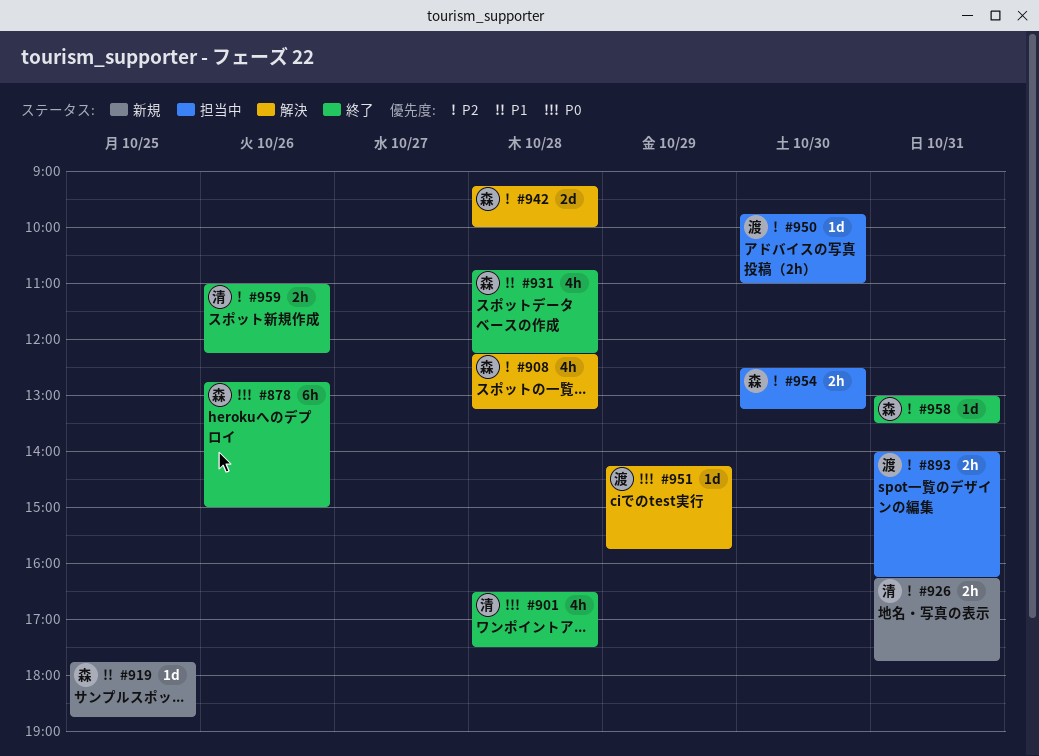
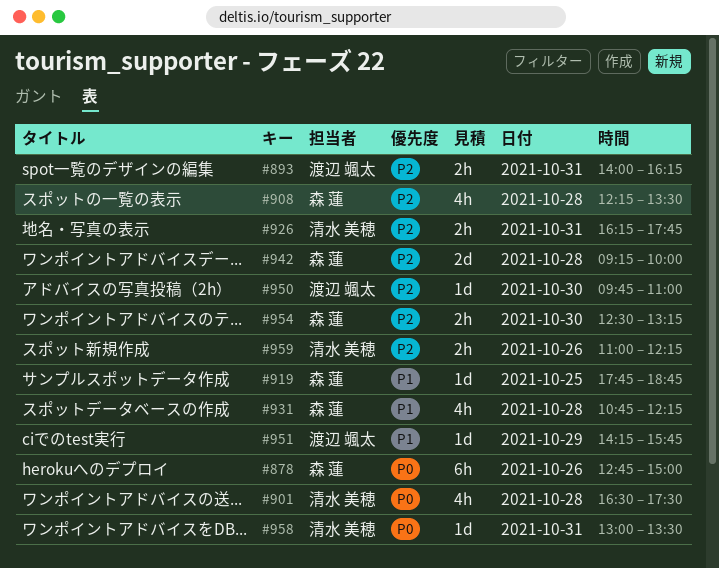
#908, ends: 13:15 -> 13:30
#951, priority: P0 -> P1
#958, owner: 森 蓮 -> 清水 美穂
#958, priority: P2 -> P0

